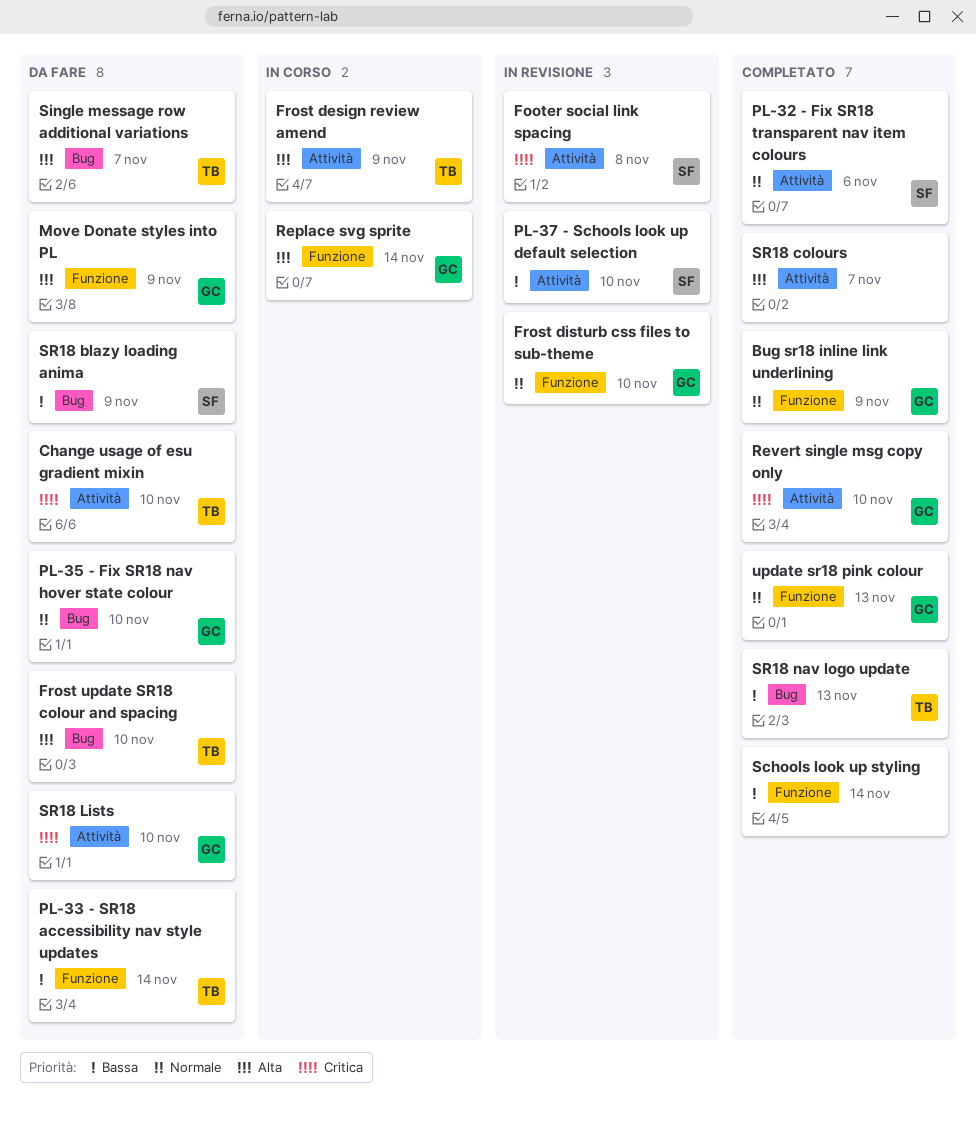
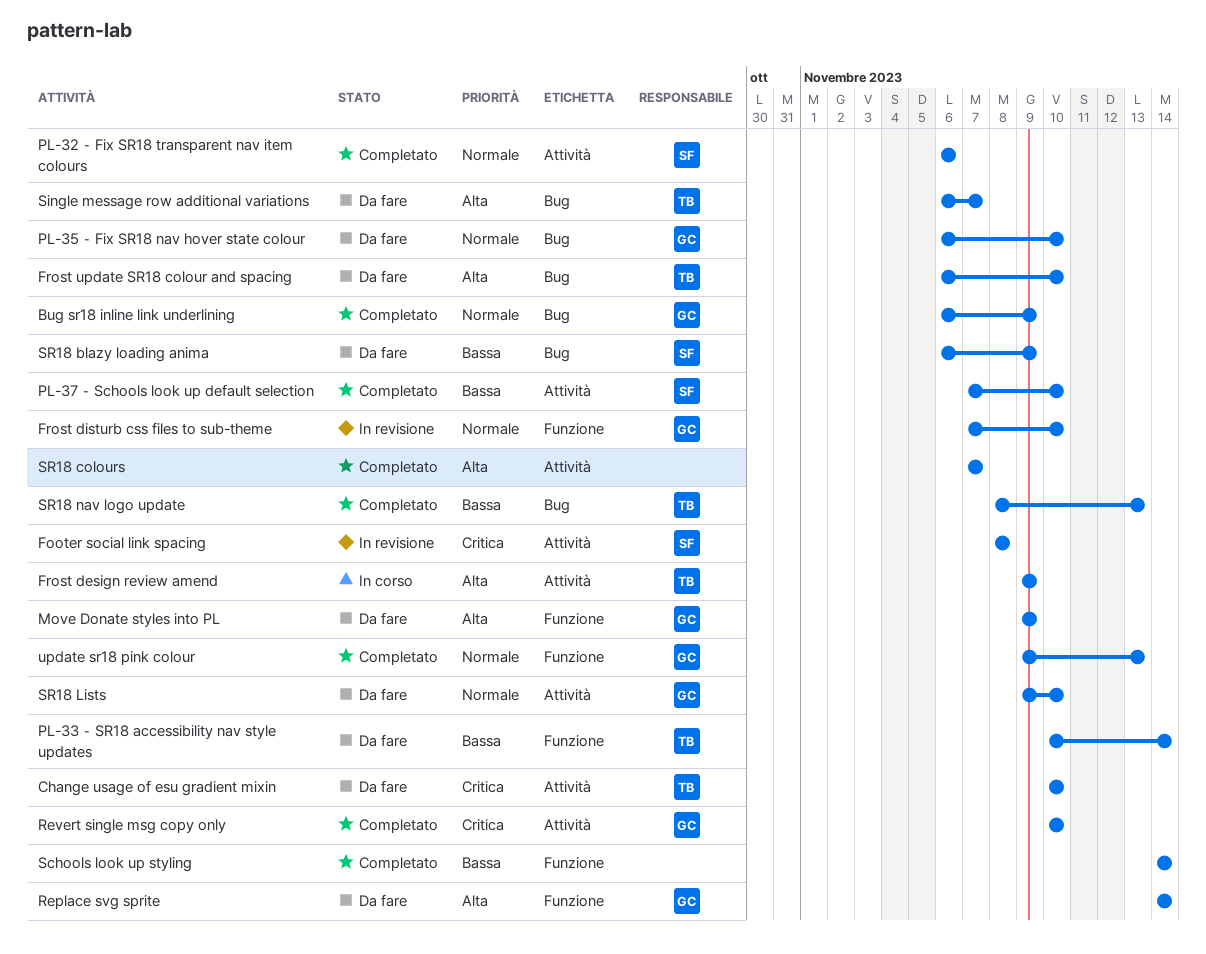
Bug sr18 inline link underlining, label: Funzione -> Bug
PL-37 ⁃ Schools look up default selection, status: In revisione -> Completato
Replace svg sprite, status: In corso -> Da fare
SR18 Lists, priority: Critica -> Normale

